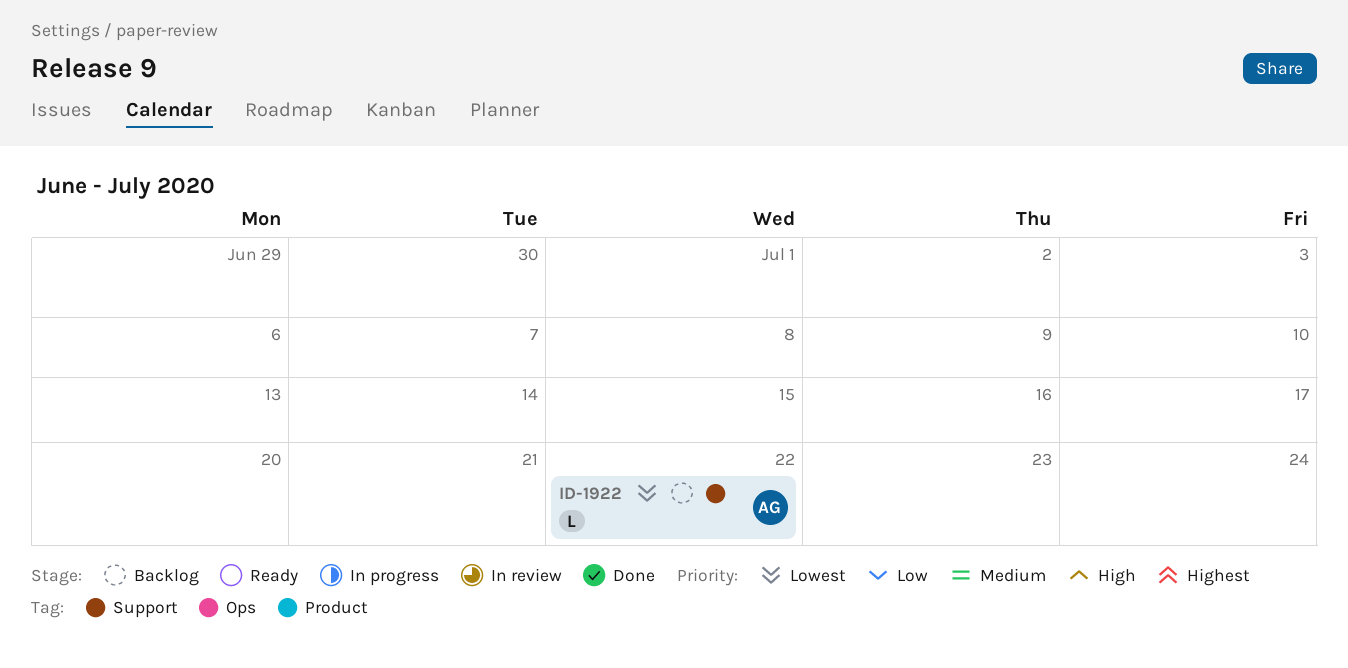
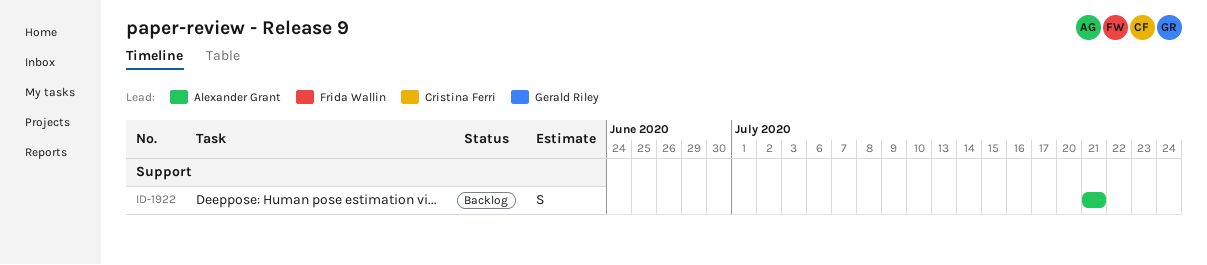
ID-1922, estimate: L -> S
ID-1922, due: Jul 22 -> Jul 21

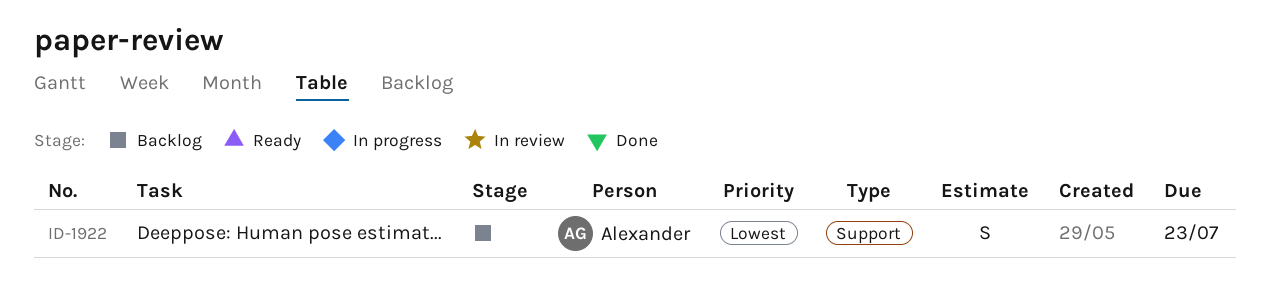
ID-1922, due: Jul 21 -> Jul 23

